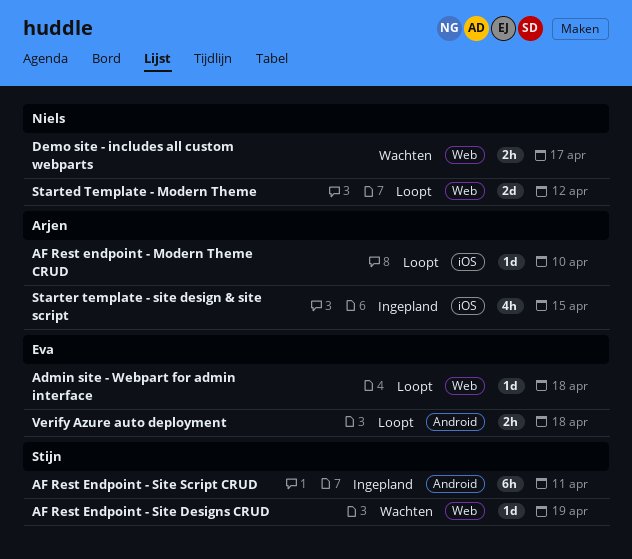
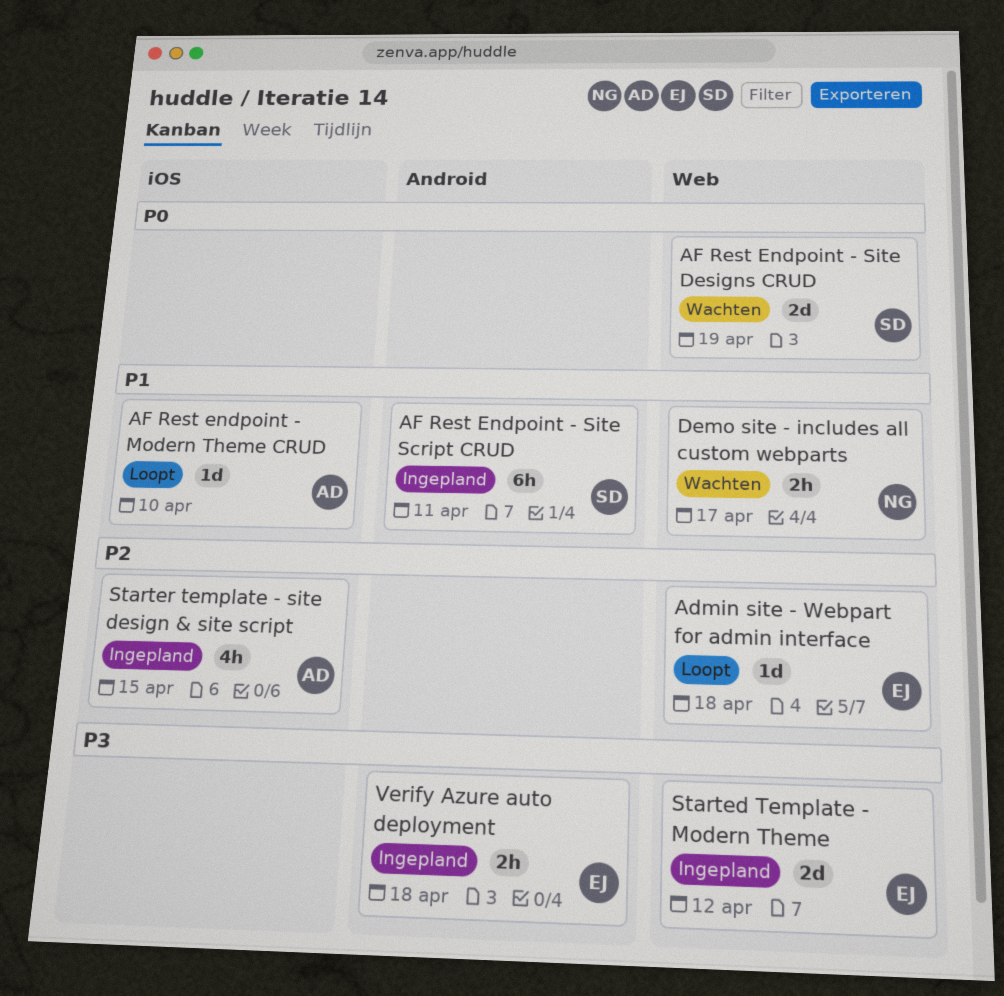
AF Rest Endpoint - Site Designs CRUD, estimate: 1d -> 2d
Started Template - Modern Theme, status: Loopt -> Ingepland
Started Template - Modern Theme, owner: Niels -> Eva
Verify Azure auto deployment, status: Loopt -> Ingepland

